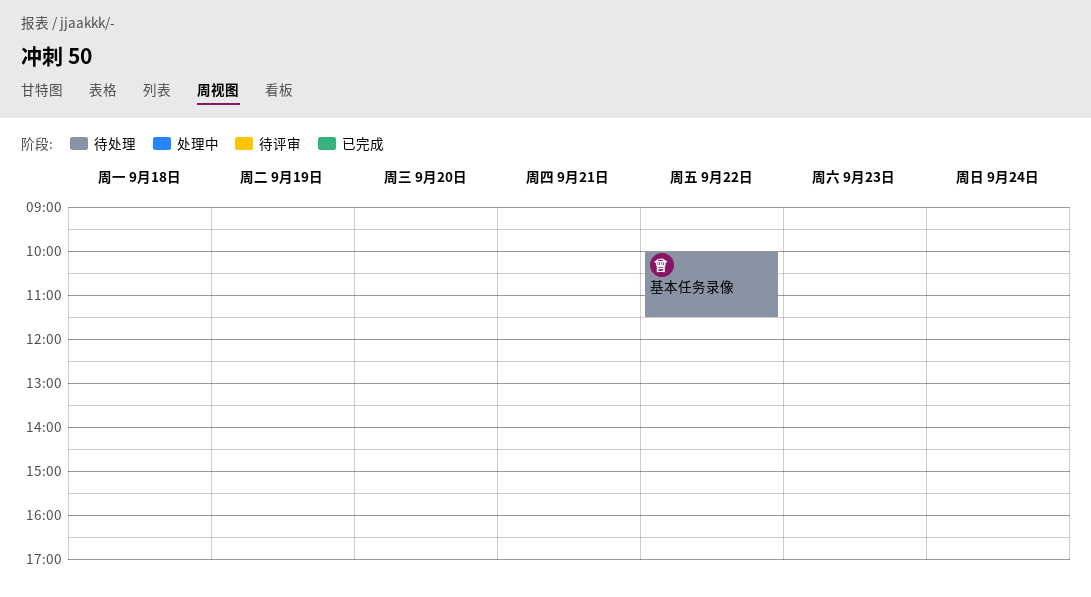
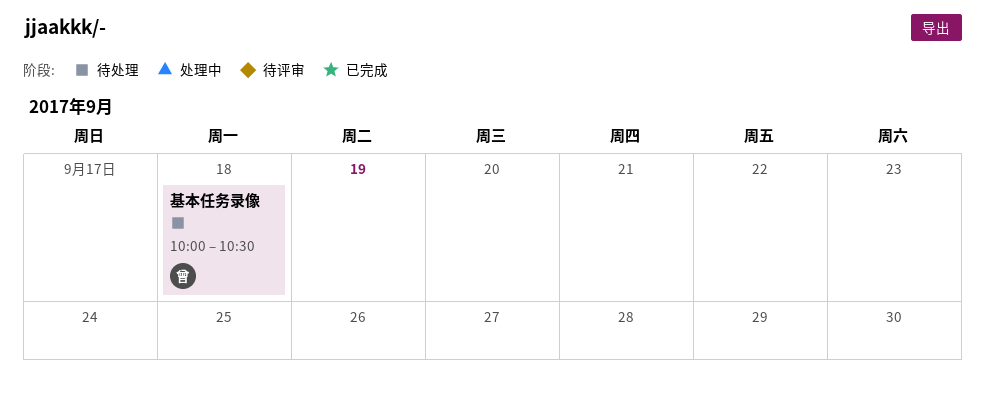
基本任务录像, day: Sep 22 -> Sep 18
基本任务录像, ends: 11:30 -> 10:30

